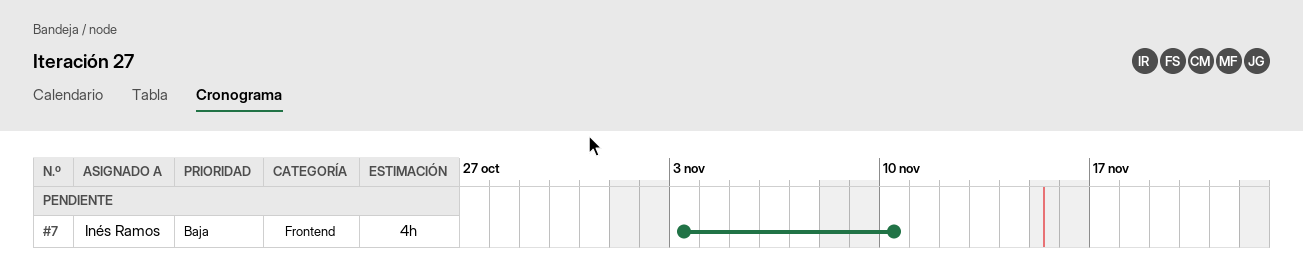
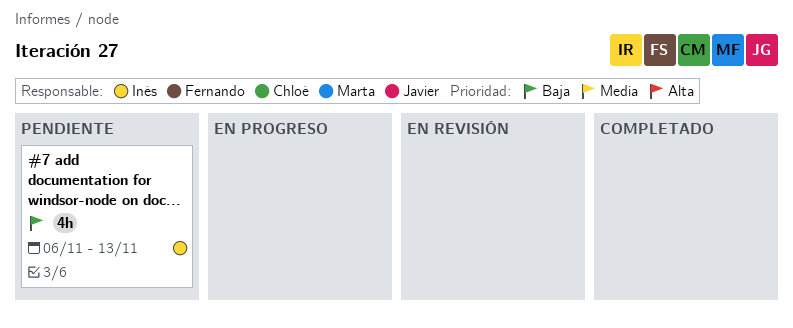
#7, start: Nov 3 -> Nov 6
#7, due: Nov 10 -> Nov 13

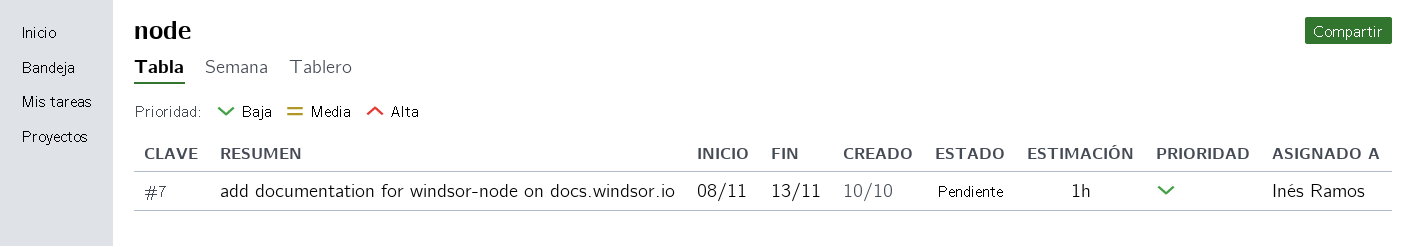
#7, estimate: 4h -> 1h
#7, start: Nov 6 -> Nov 8

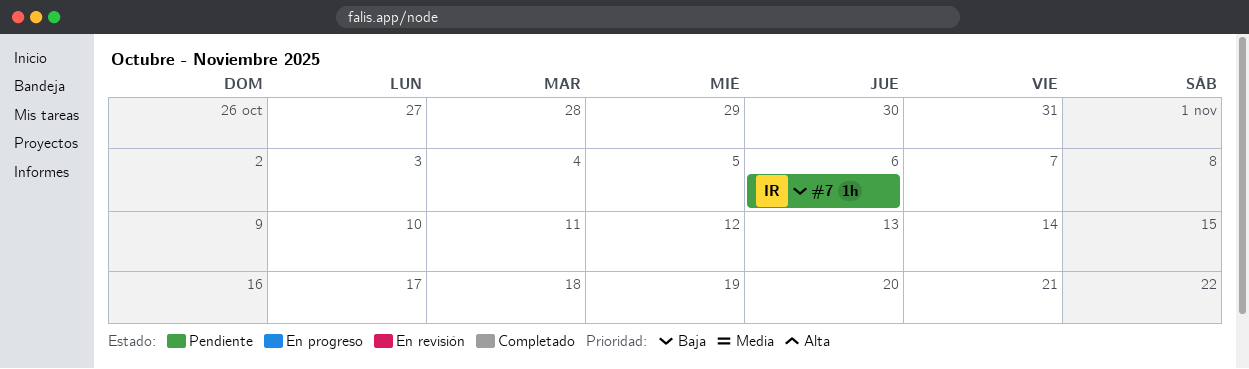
#7, start: Nov 8 -> Nov 6
#7, due: Nov 13 -> Nov 6

